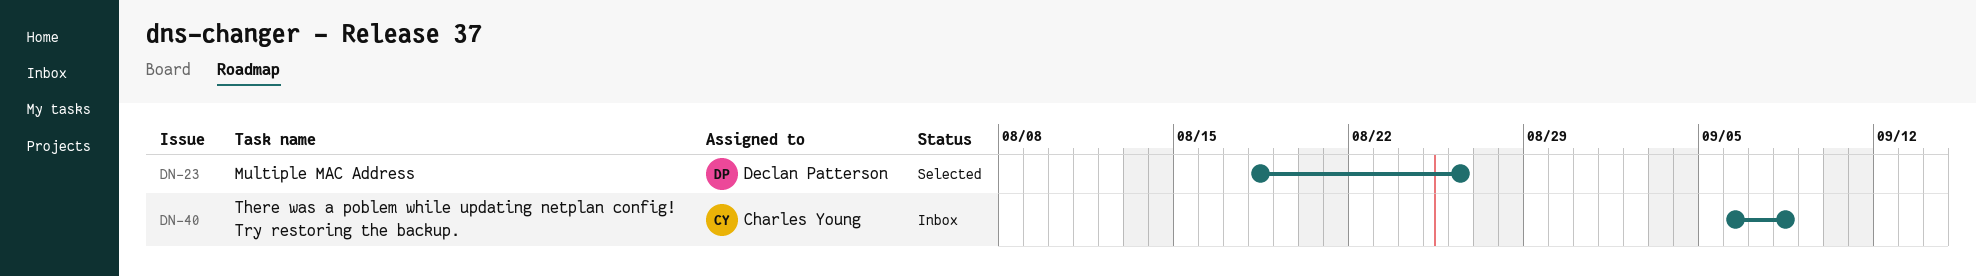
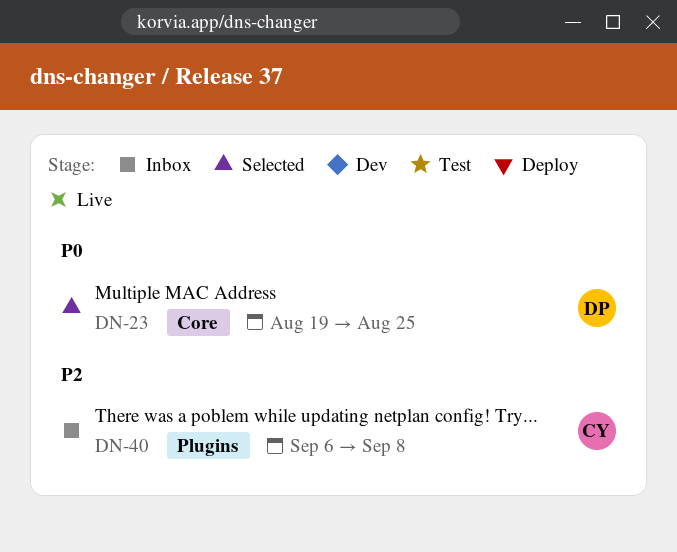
DN-23, start: Aug 18 -> Aug 19
DN-23, due: Aug 26 -> Aug 25

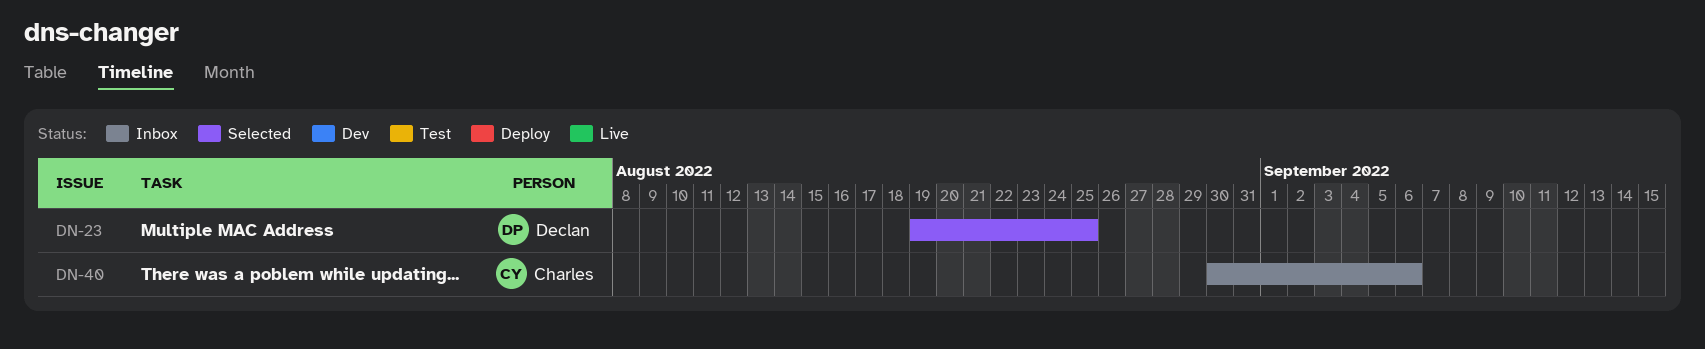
DN-40, start: Sep 6 -> Aug 30
DN-40, due: Sep 8 -> Sep 6

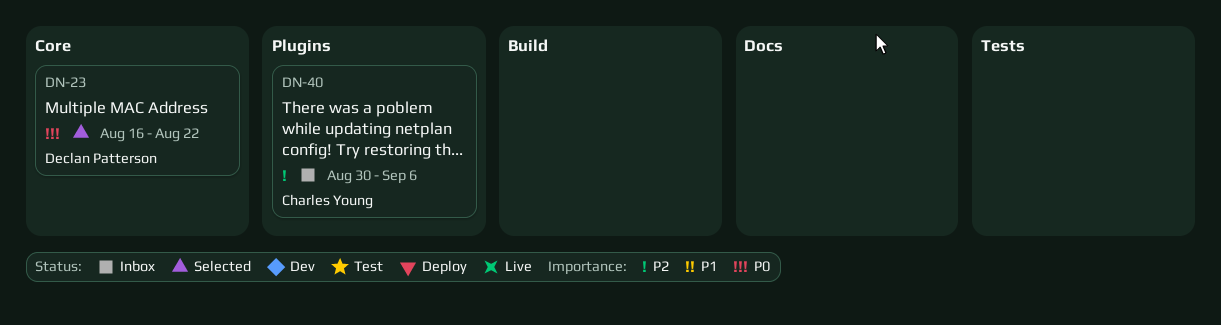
DN-23, start: Aug 19 -> Aug 16
DN-23, due: Aug 25 -> Aug 22

